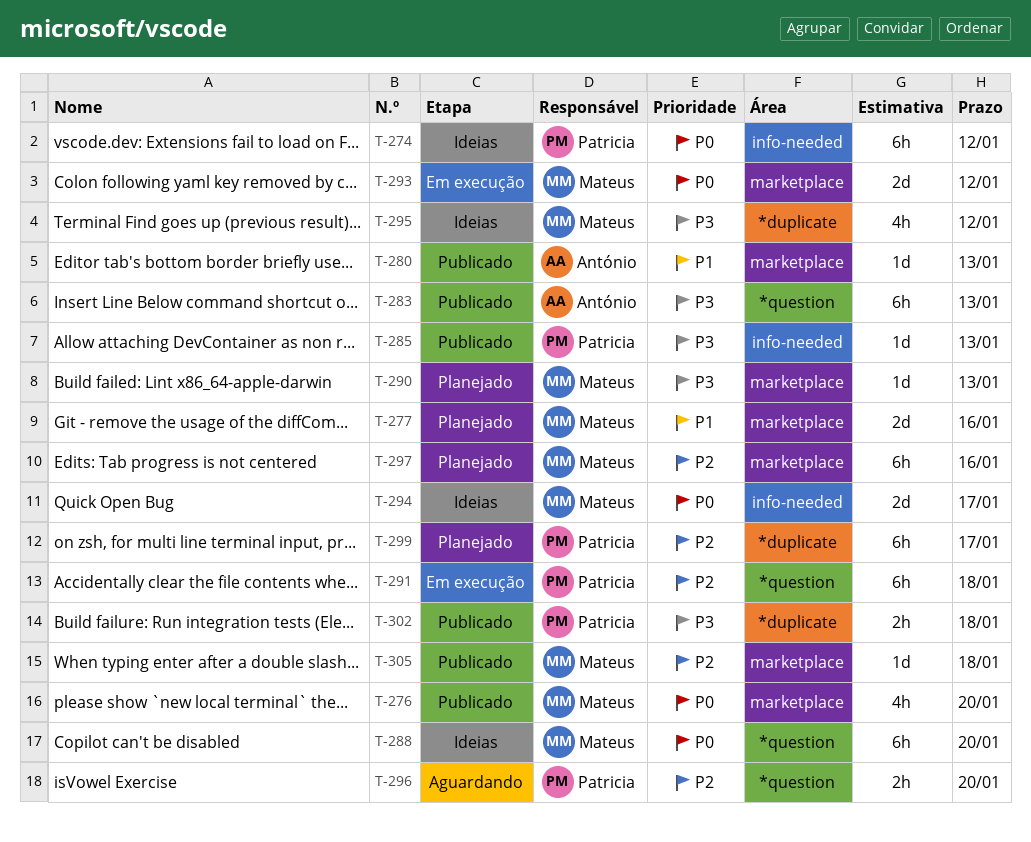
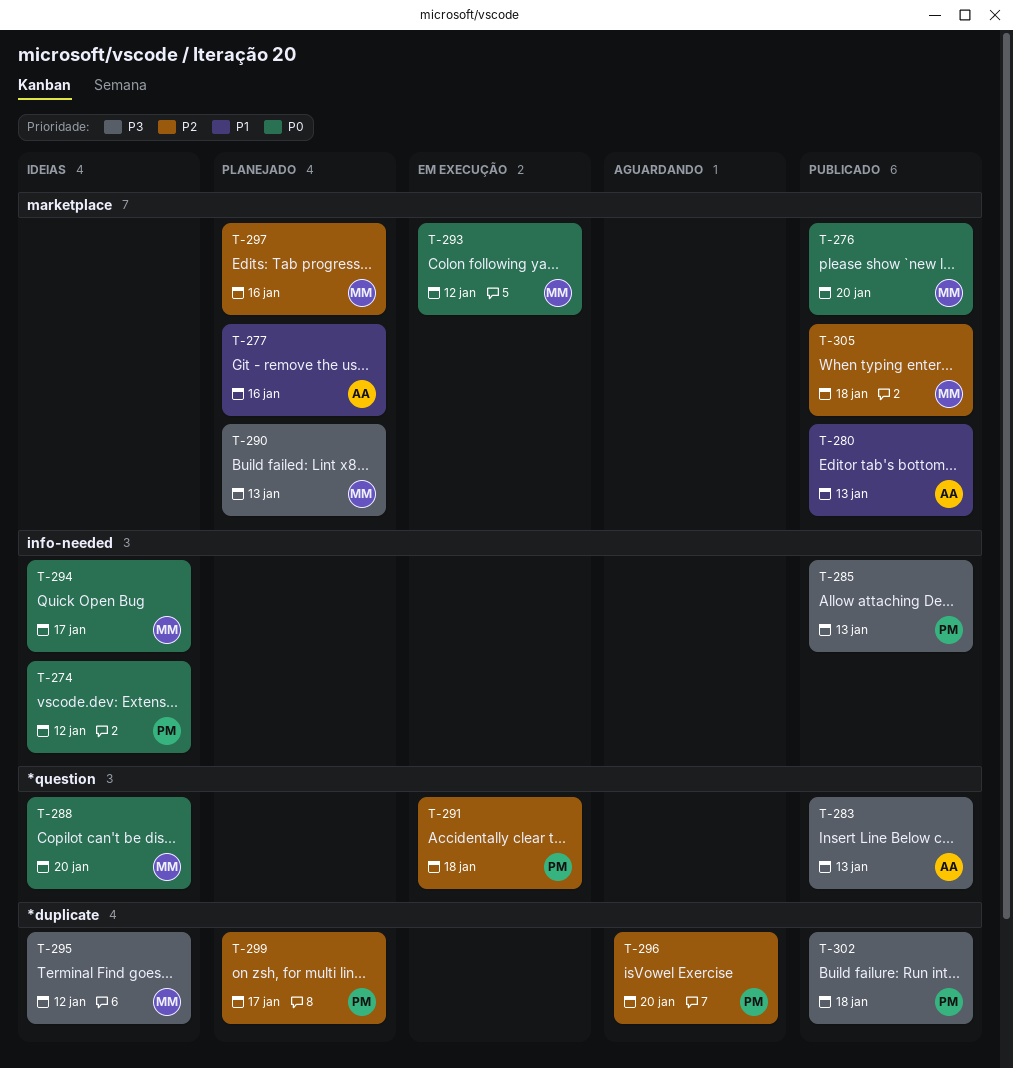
T-277, owner: Mateus -> António
T-296, label: *question -> *duplicate

